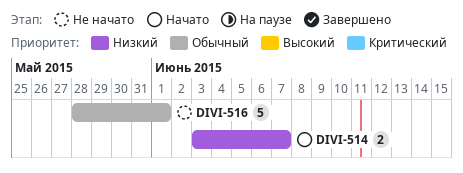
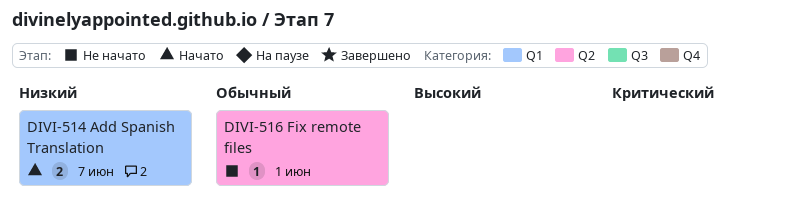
DIVI-516, estimate: 5 -> 1

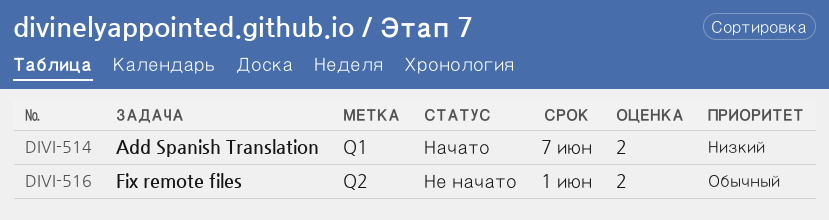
DIVI-516, estimate: 1 -> 2

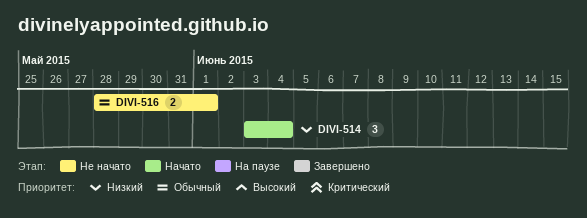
DIVI-514, estimate: 2 -> 3
DIVI-514, due: Jun 7 -> Jun 4

